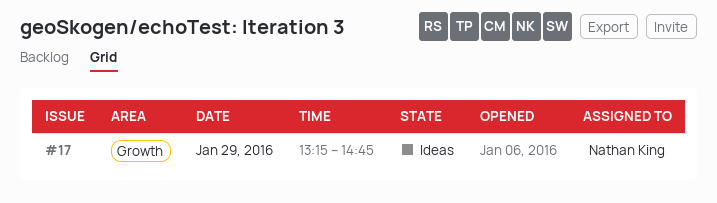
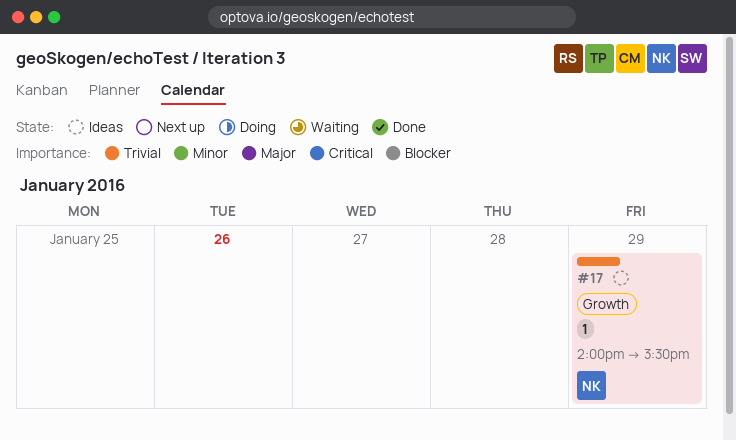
#17, begins: 13:15 -> 14:00
#17, ends: 14:45 -> 15:30

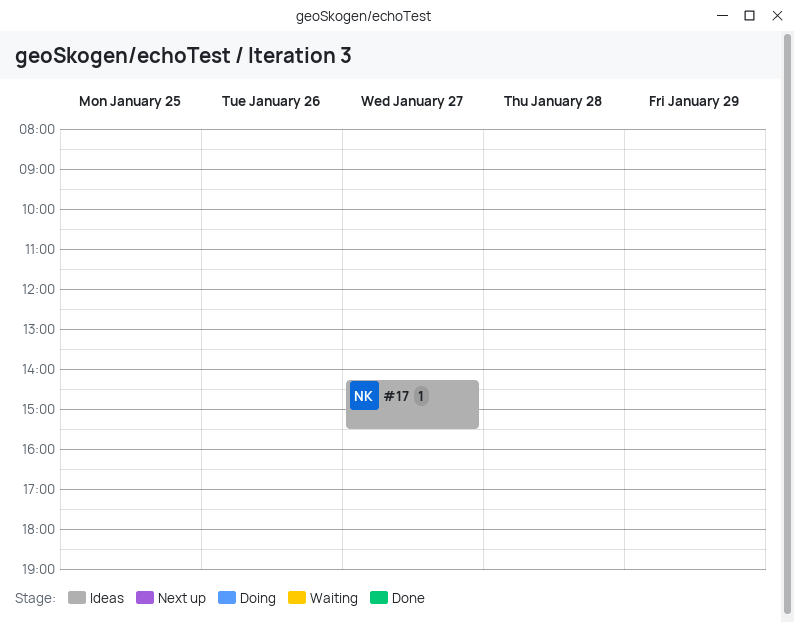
#17, day: Jan 29 -> Jan 27
#17, begins: 14:00 -> 14:15

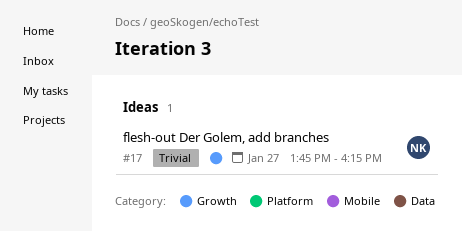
#17, begins: 14:15 -> 13:45
#17, ends: 15:30 -> 16:15

